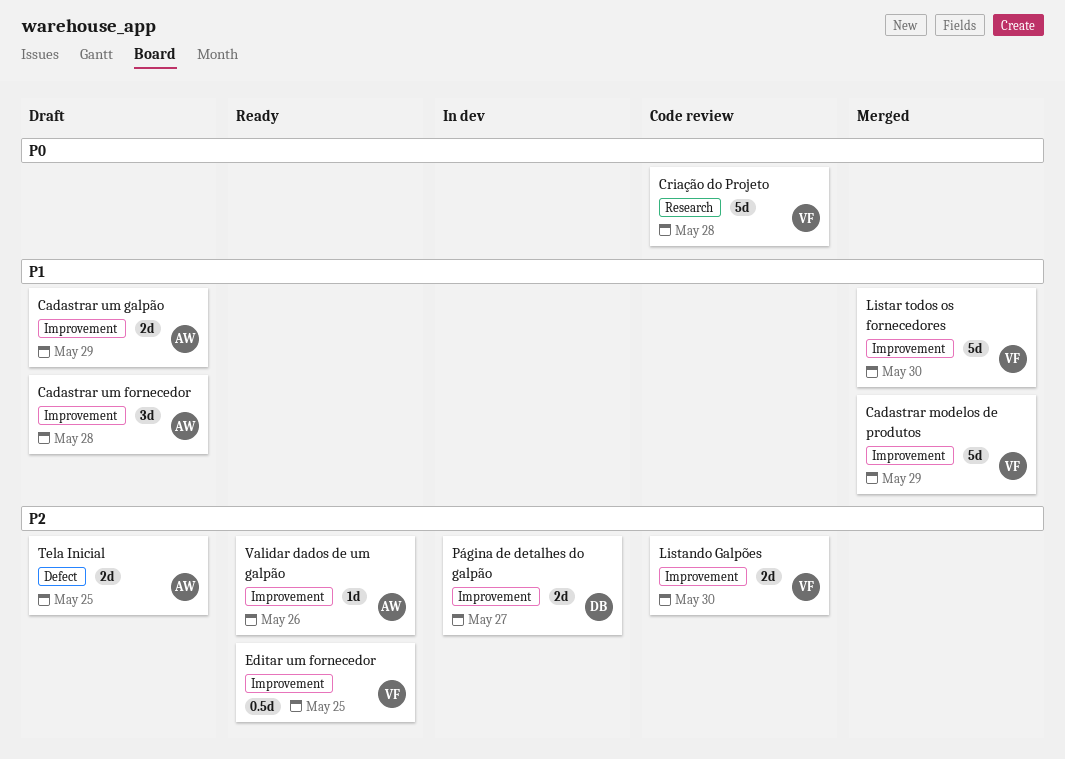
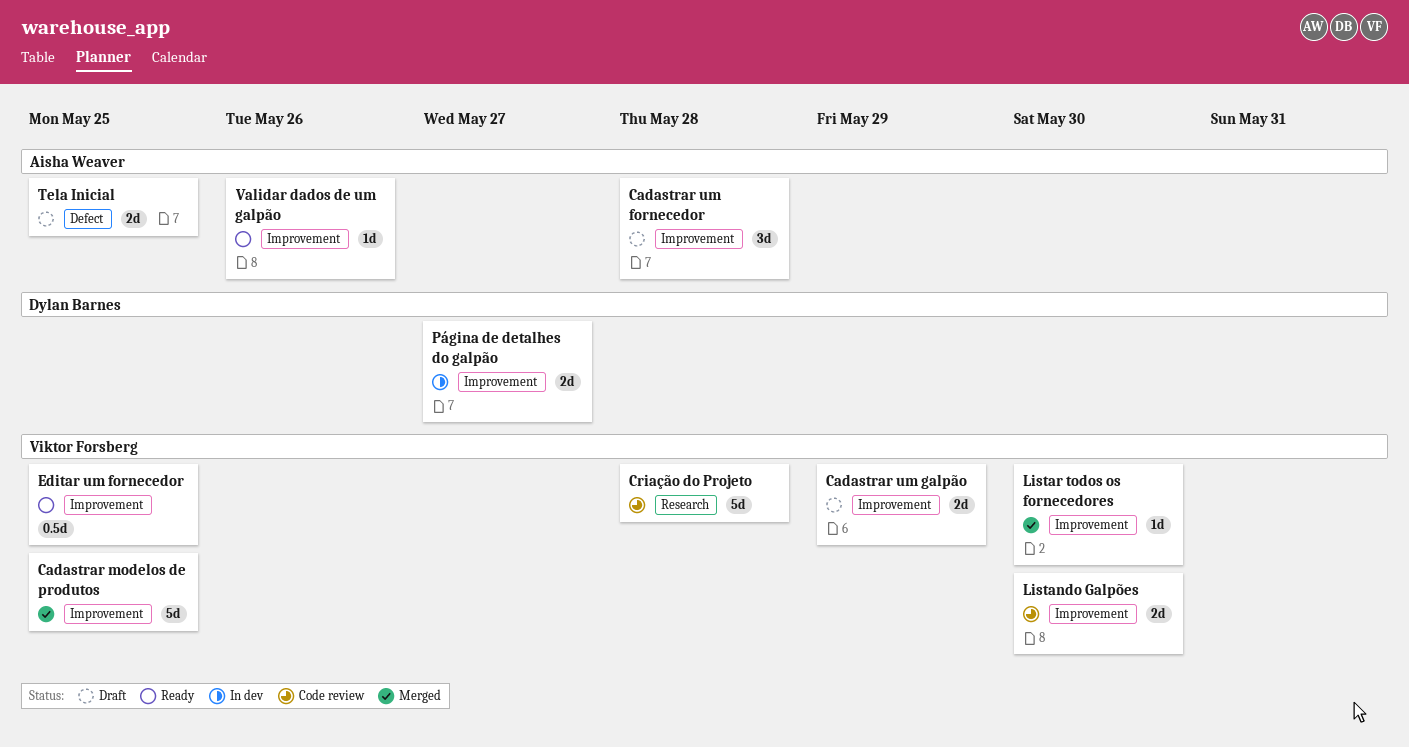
Cadastrar modelos de produtos, due: May 29 -> May 25
Cadastrar um galpão, owner: Aisha Weaver -> Viktor Forsberg
Listar todos os fornecedores, estimate: 5d -> 1d

